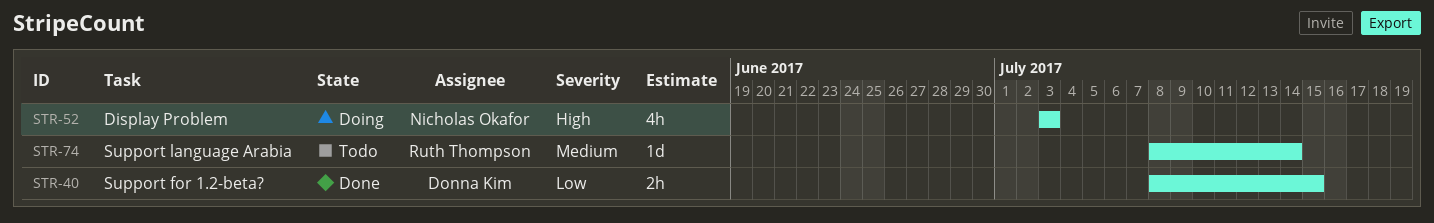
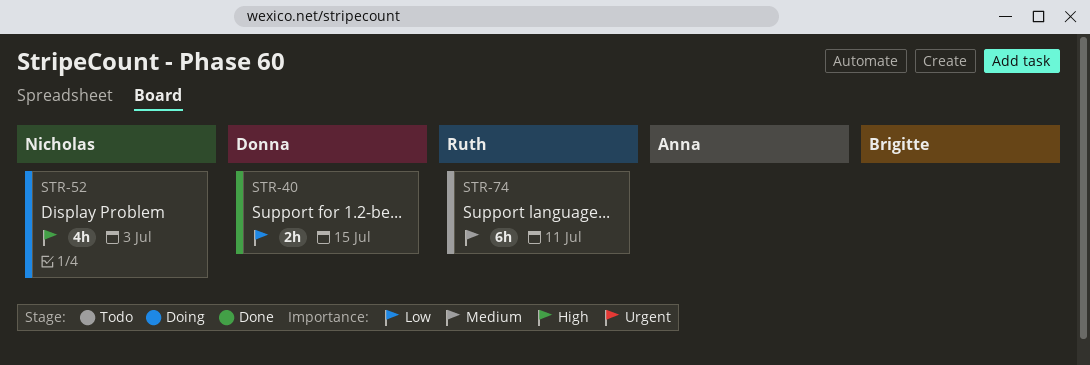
STR-74, estimate: 1d -> 6h
STR-74, due: Jul 14 -> Jul 11

